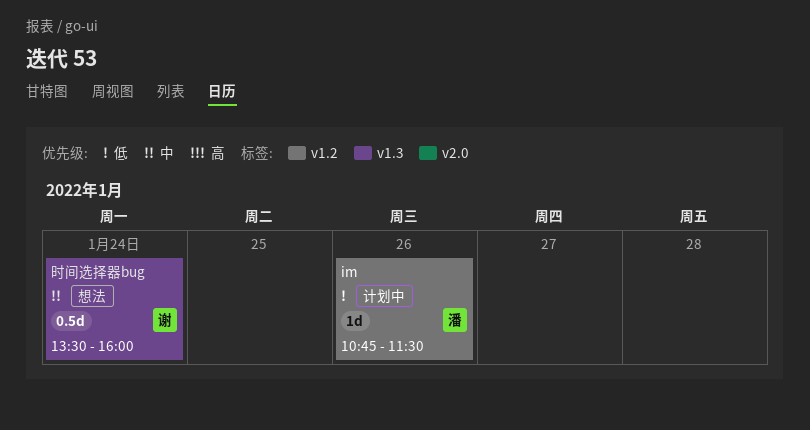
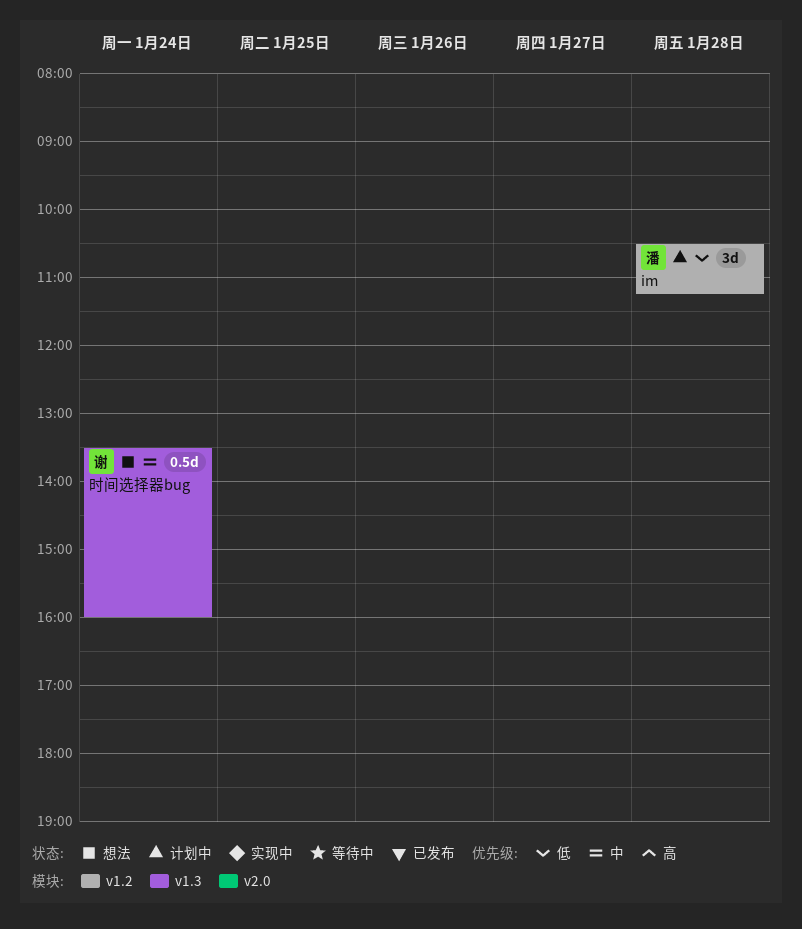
im, estimate: 1d -> 3d
im, day: Jan 26 -> Jan 28
im, begins: 10:45 -> 10:30
im, ends: 11:30 -> 11:15

